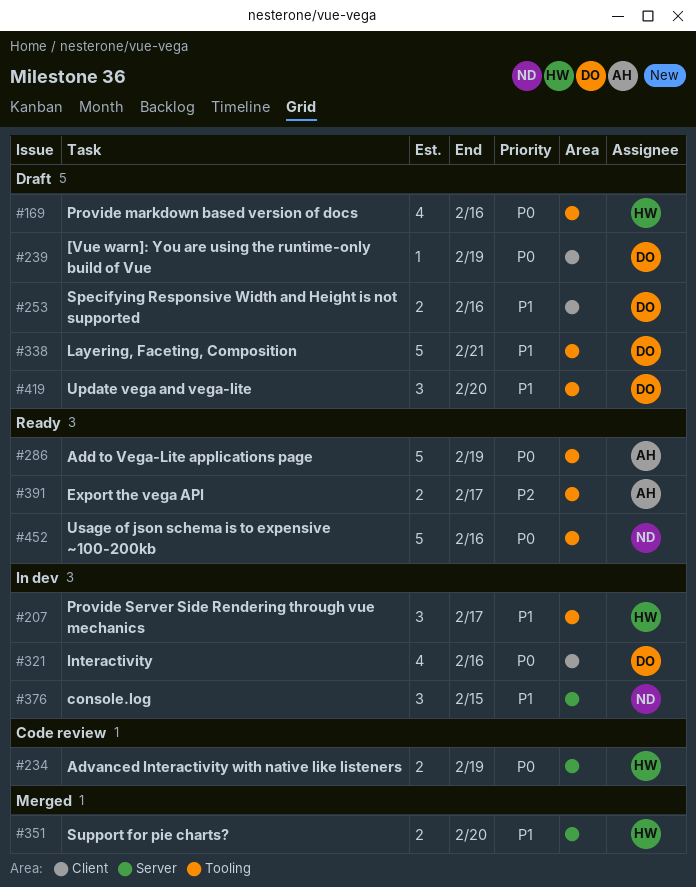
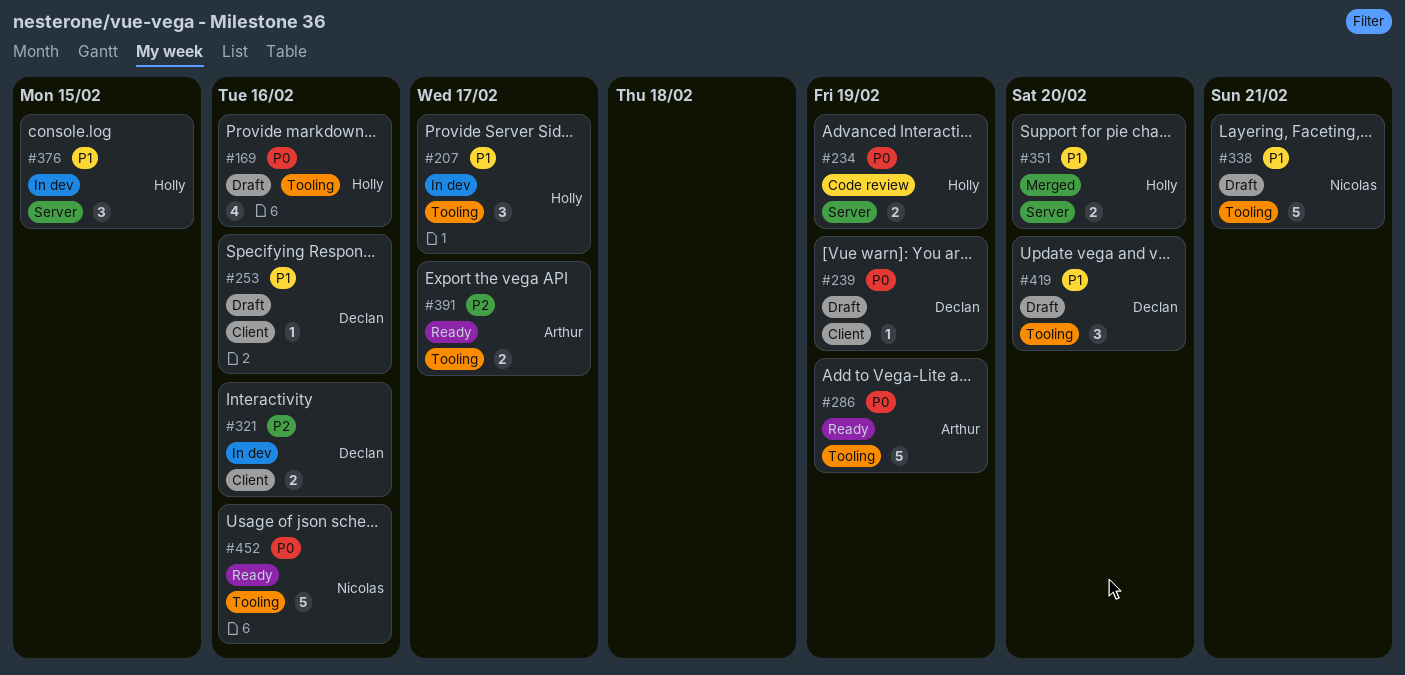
#253, estimate: 2 -> 1
#321, priority: P0 -> P2
#321, estimate: 4 -> 2
#338, owner: Declan -> Nicolas
#376, owner: Nicolas -> Holly

